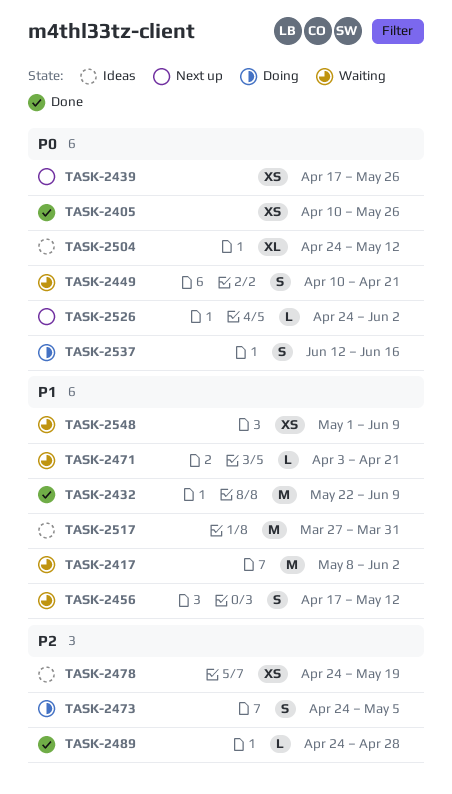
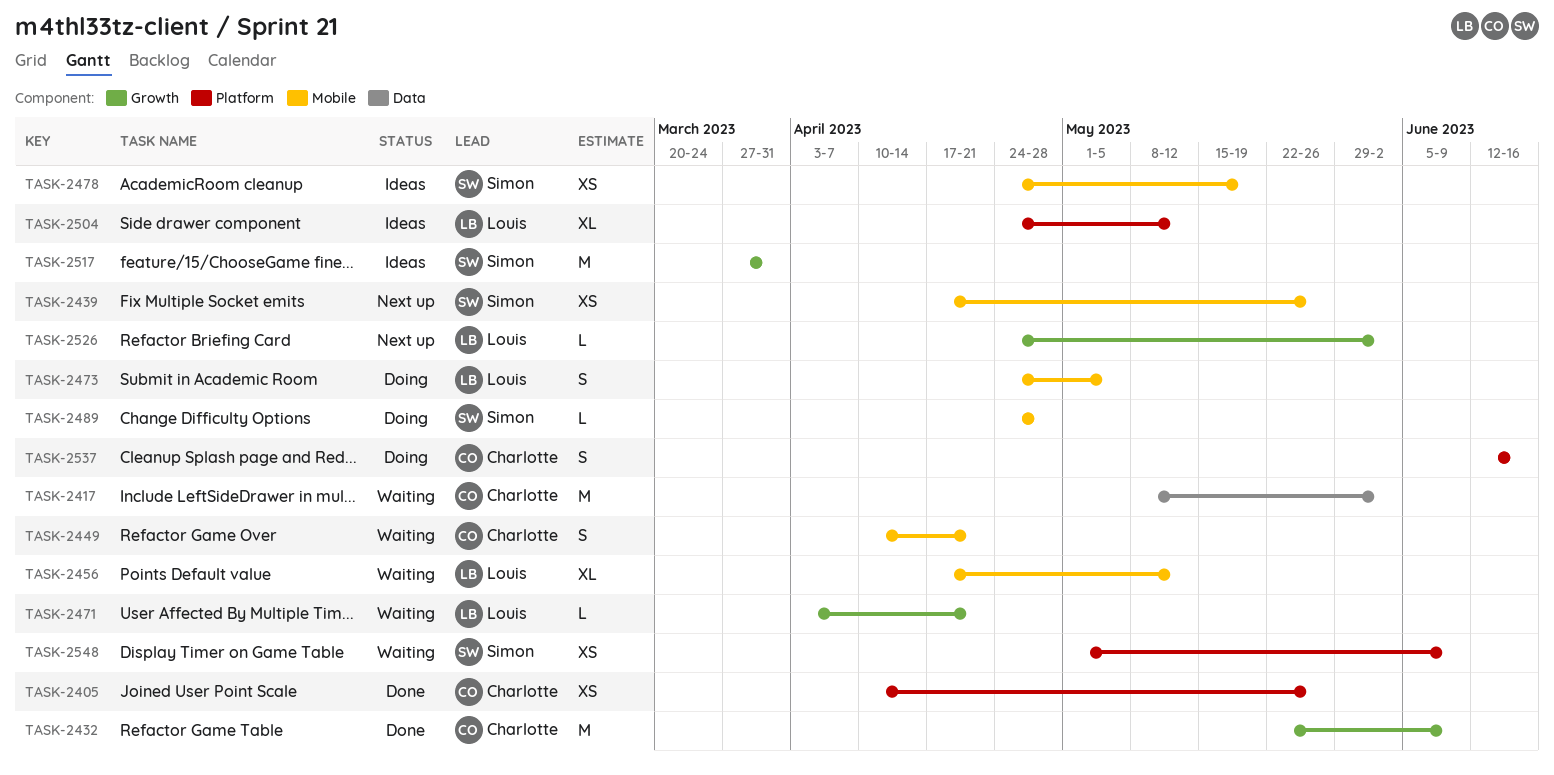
TASK-2456, estimate: S -> XL
TASK-2489, status: Done -> Doing

